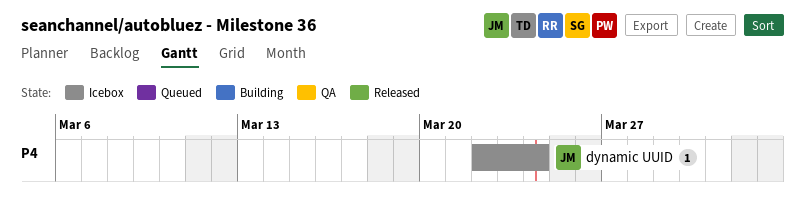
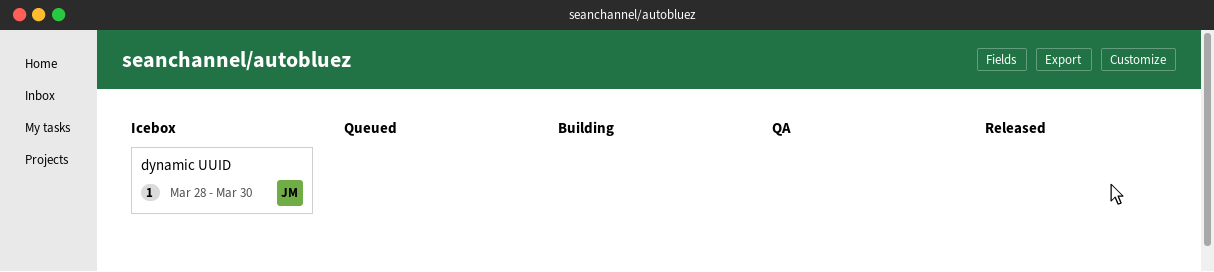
dynamic UUID, start: Mar 22 -> Mar 28
dynamic UUID, due: Mar 24 -> Mar 30

